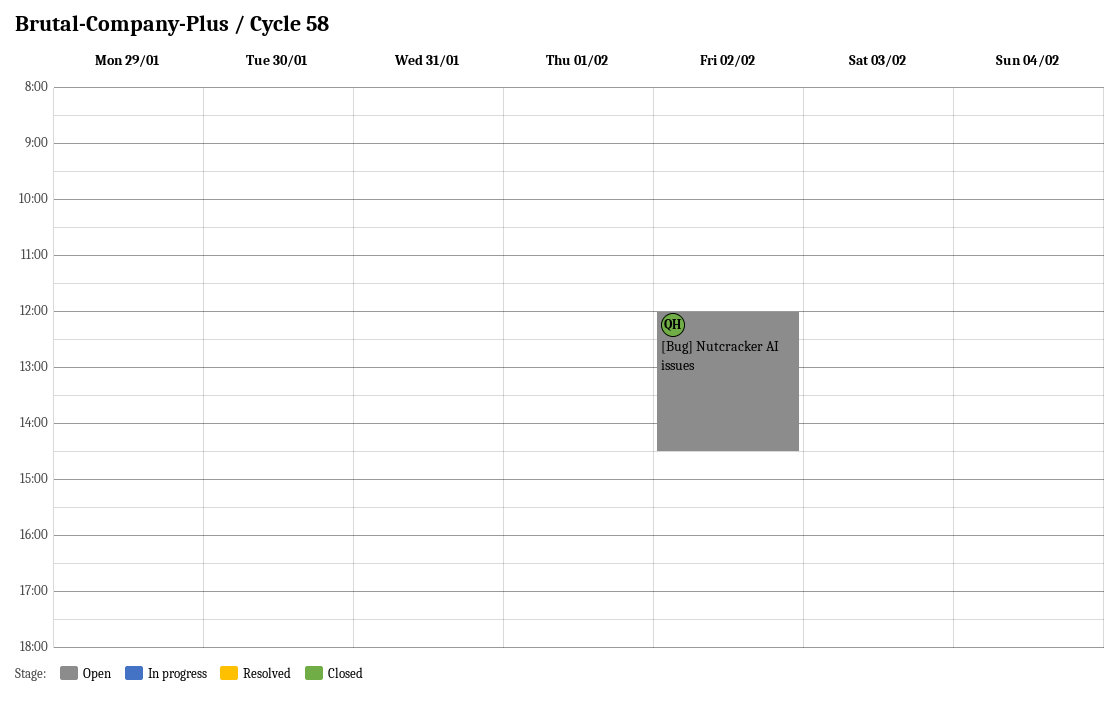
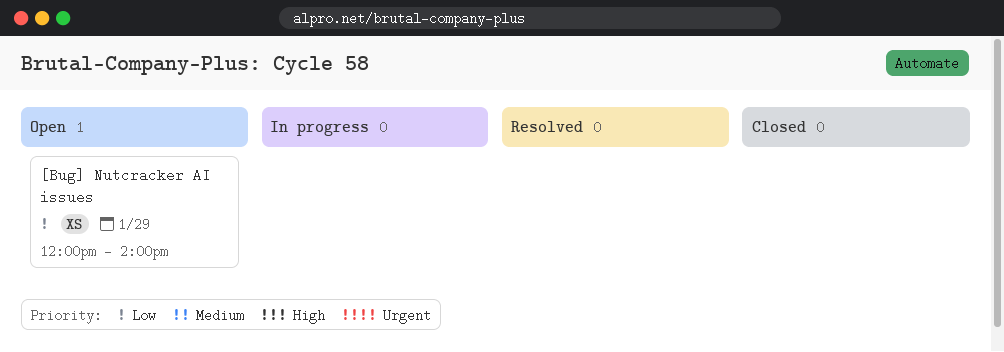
[Bug] Nutcracker AI issues, day: Feb 2 -> Jan 29
[Bug] Nutcracker AI issues, ends: 14:30 -> 14:00

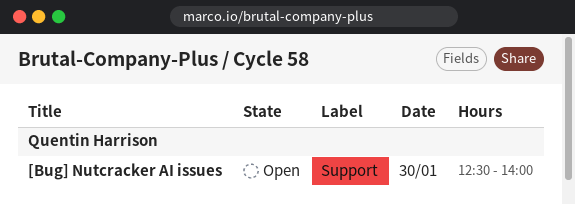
[Bug] Nutcracker AI issues, day: Jan 29 -> Jan 30
[Bug] Nutcracker AI issues, begins: 12:00 -> 12:30

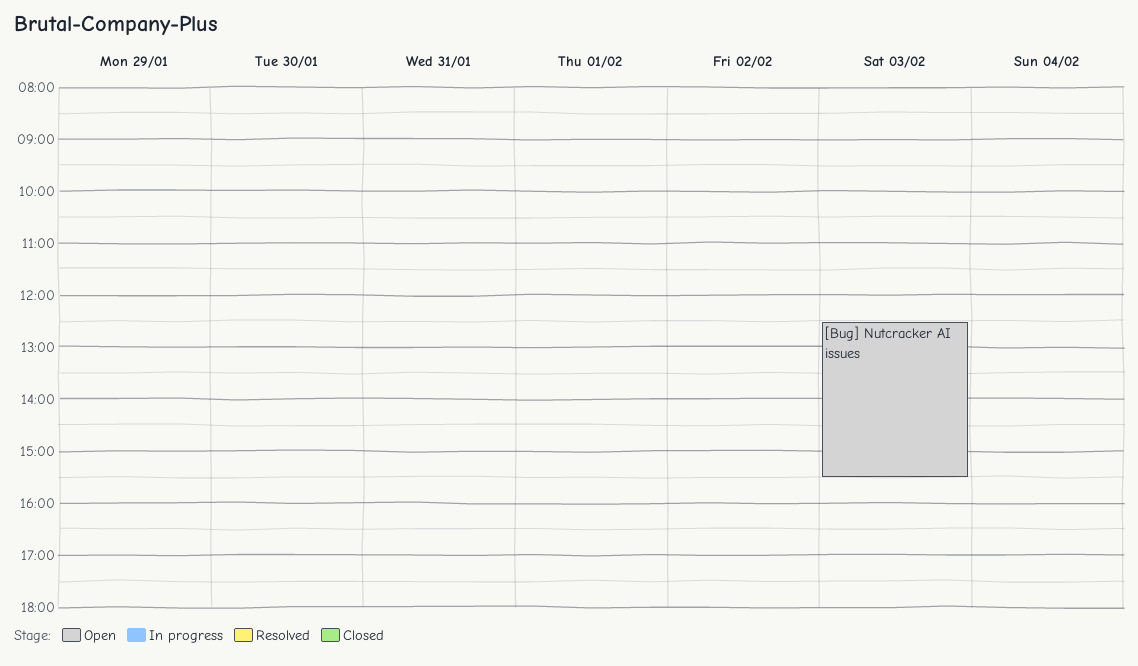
[Bug] Nutcracker AI issues, day: Jan 30 -> Feb 3
[Bug] Nutcracker AI issues, ends: 14:00 -> 15:30

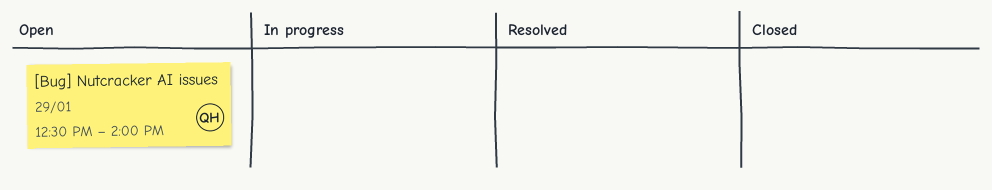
[Bug] Nutcracker AI issues, day: Feb 3 -> Jan 29
[Bug] Nutcracker AI issues, ends: 15:30 -> 14:00

